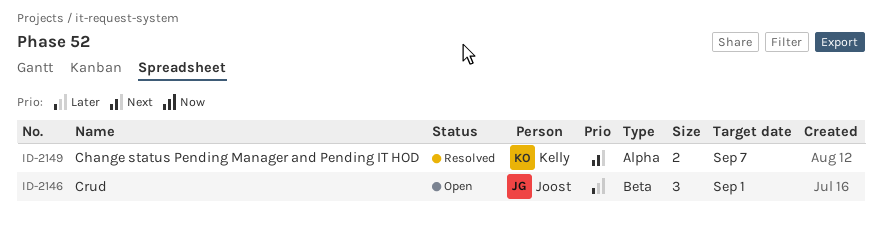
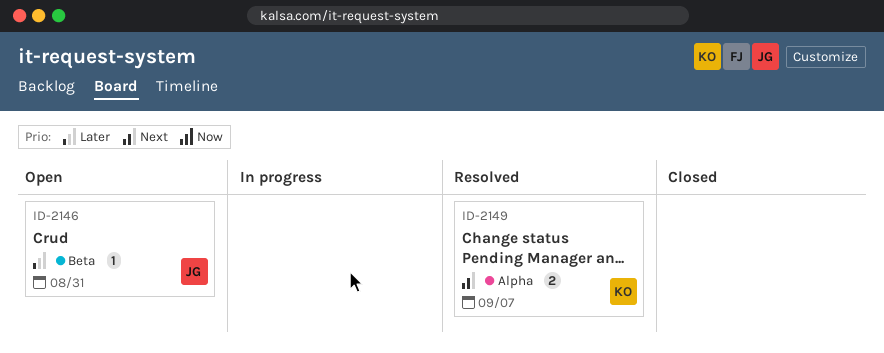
ID-2146, estimate: 3 -> 1
ID-2146, due: Sep 1 -> Aug 31

